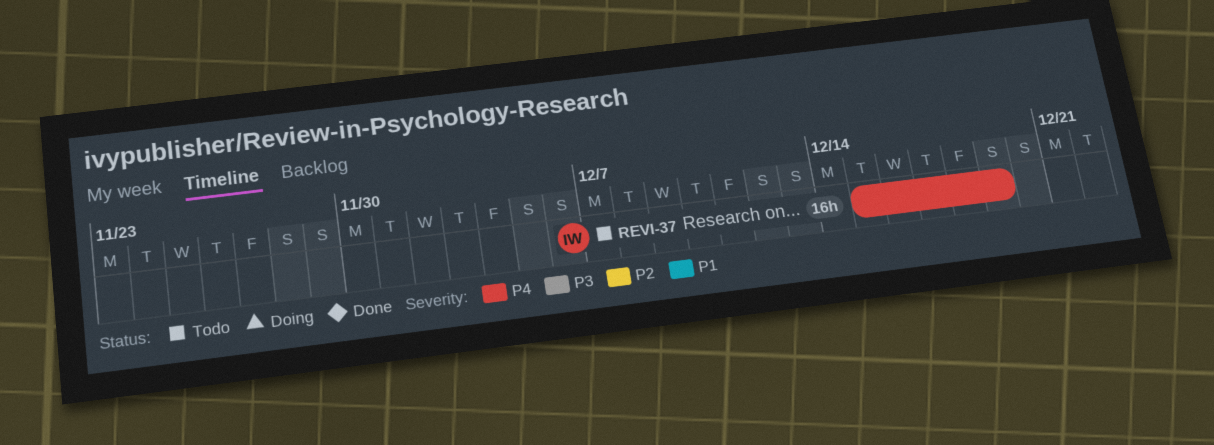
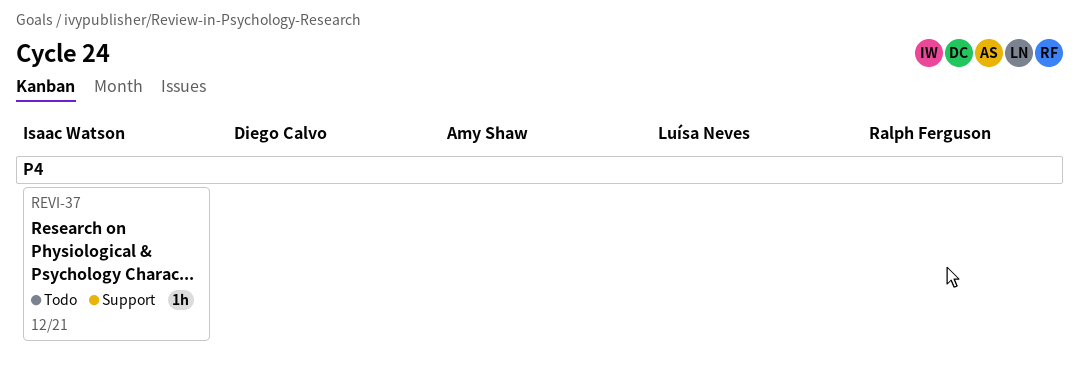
REVI-37, estimate: 16h -> 1h
REVI-37, due: Dec 19 -> Dec 21

